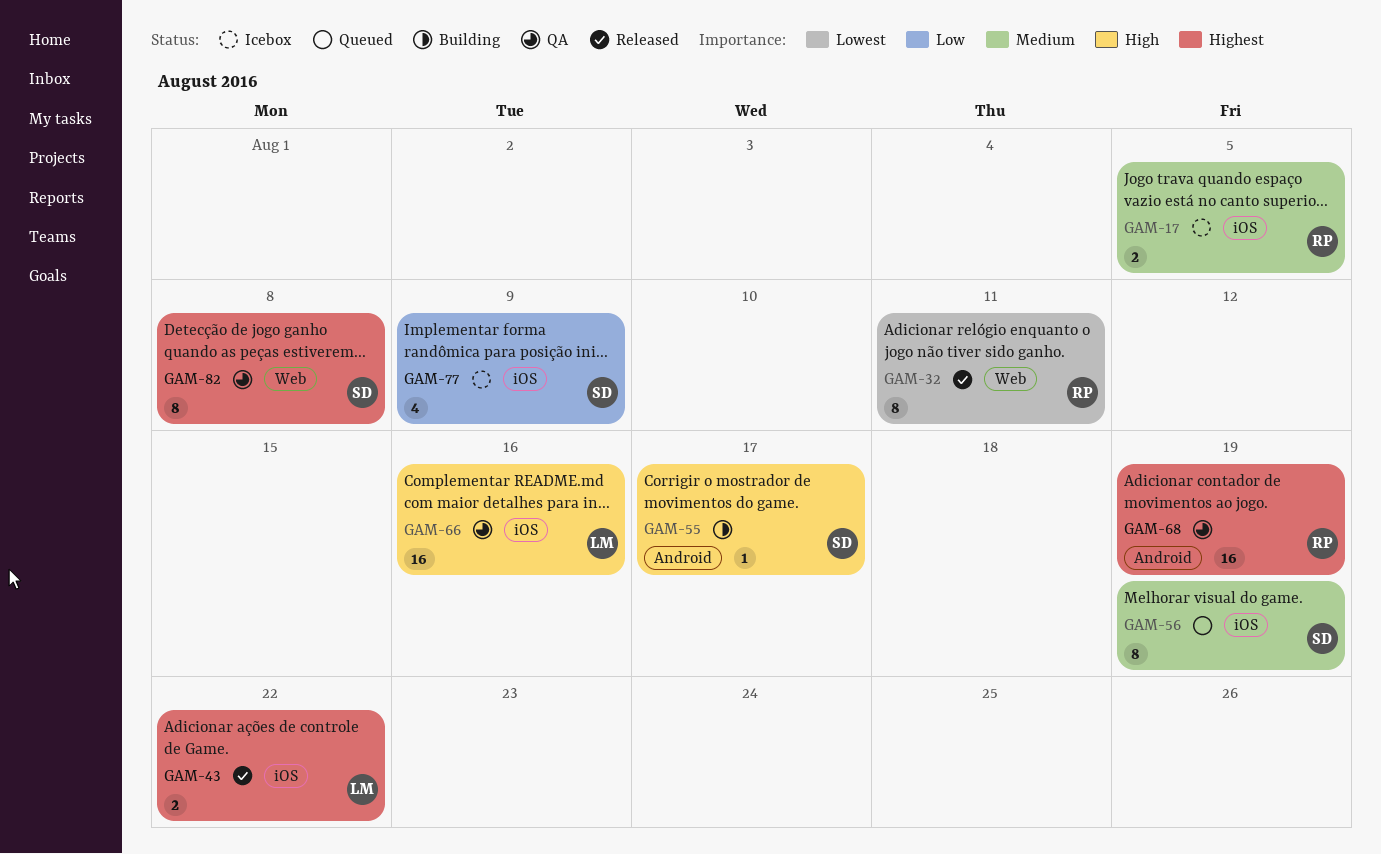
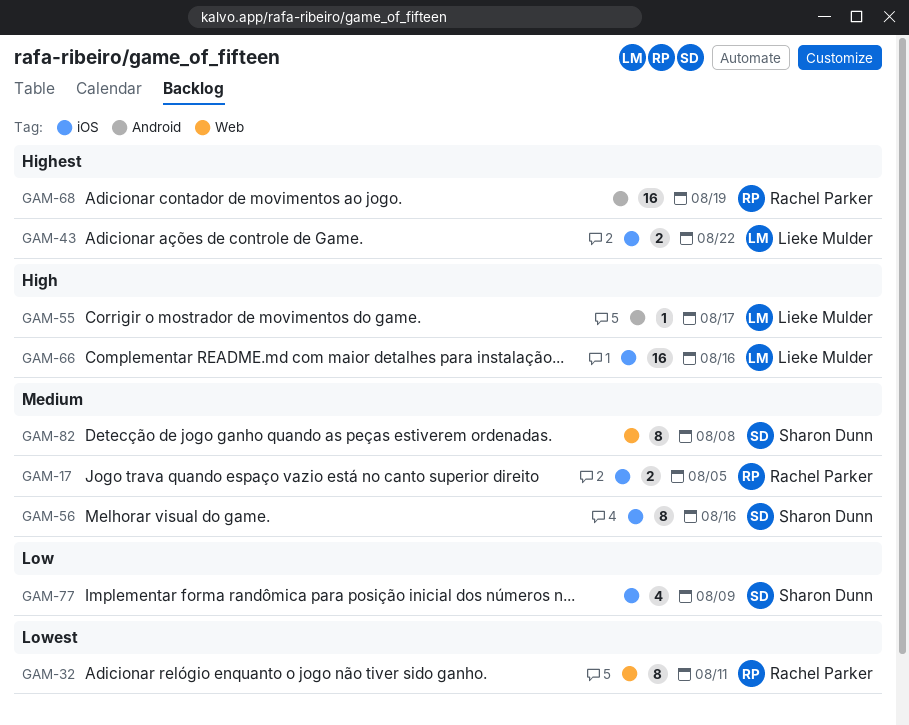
GAM-55, owner: Sharon Dunn -> Lieke Mulder
GAM-56, due: Aug 19 -> Aug 16
GAM-82, priority: Highest -> Medium

